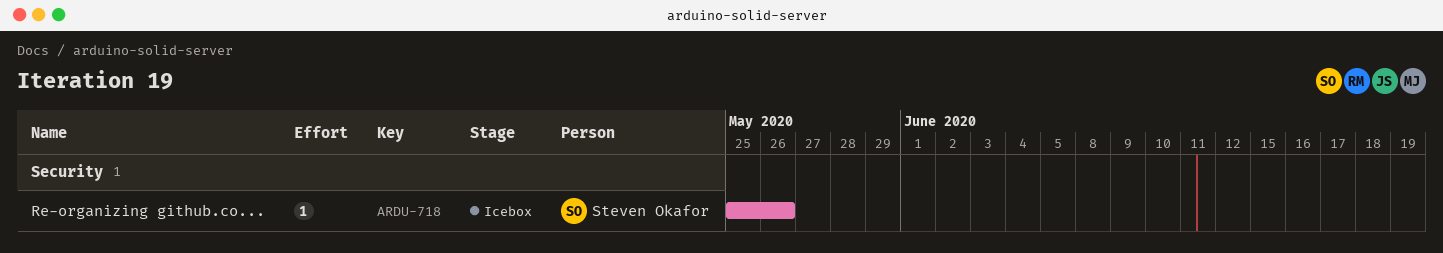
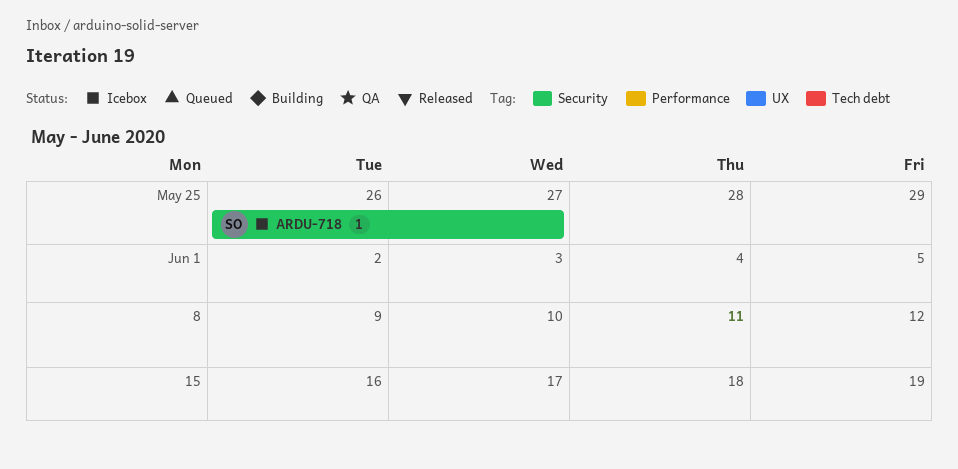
ARDU-718, start: May 25 -> May 26
ARDU-718, due: May 26 -> May 27

